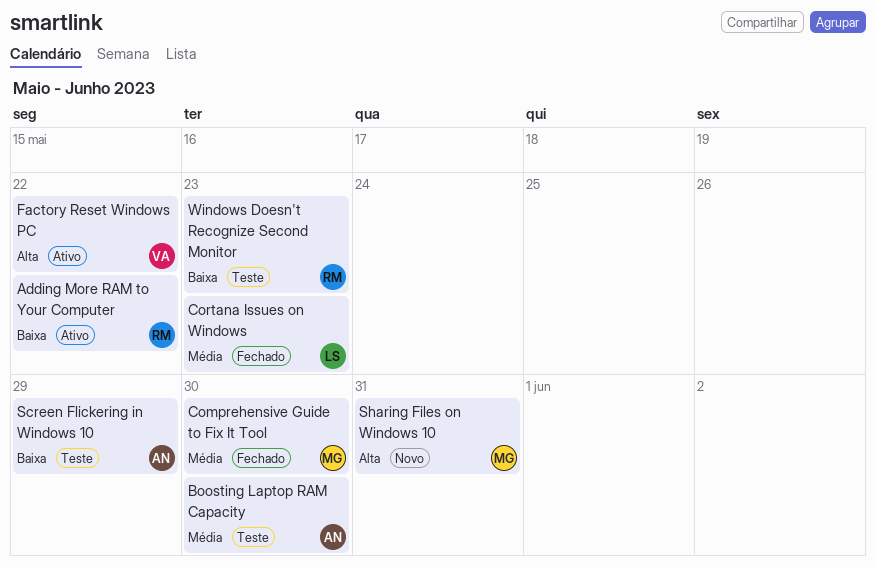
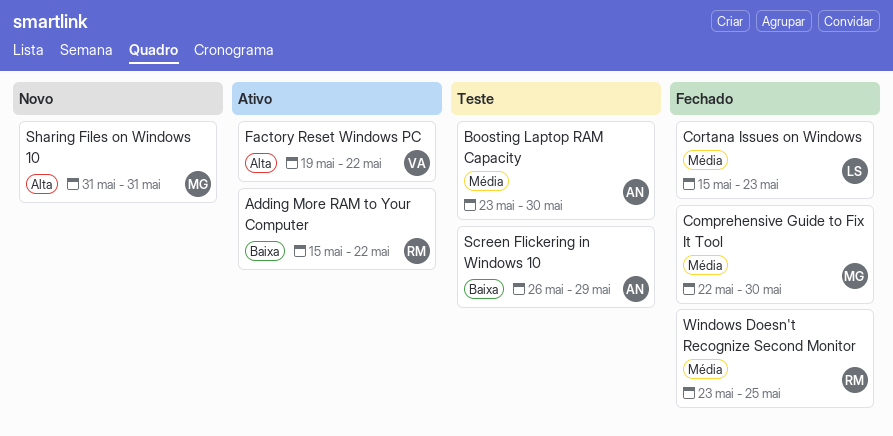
Windows Doesn't Recognize Second Monitor, status: Teste -> Fechado
Windows Doesn't Recognize Second Monitor, priority: Baixa -> Média
Windows Doesn't Recognize Second Monitor, due: May 23 -> May 25

